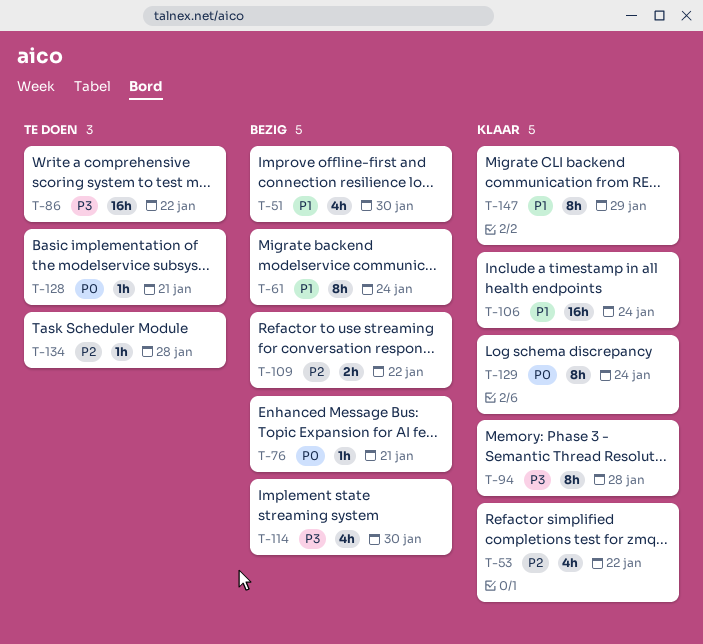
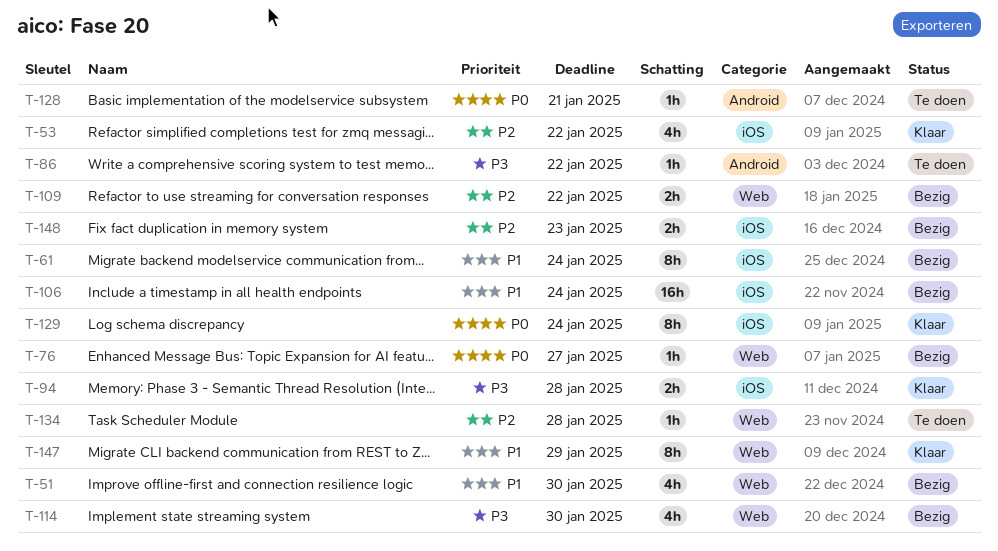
T-76, due: Jan 21 -> Jan 27
T-86, estimate: 16h -> 1h
T-94, estimate: 8h -> 2h
T-106, status: Klaar -> Bezig
T-148: none -> present

